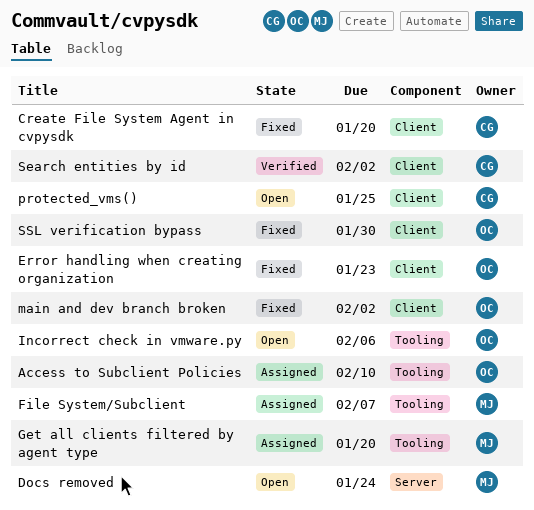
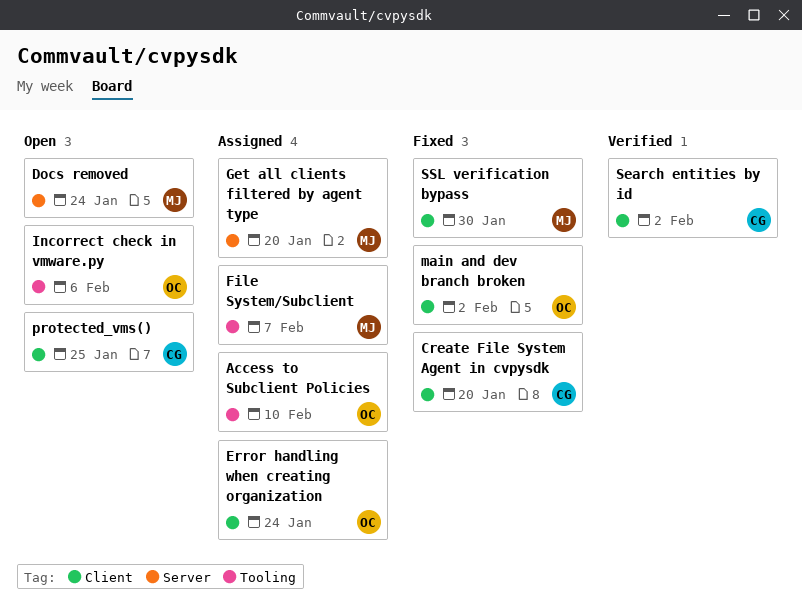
Error handling when creating organization, status: Fixed -> Assigned
Error handling when creating organization, due: Jan 23 -> Jan 24
Get all clients filtered by agent type, label: Tooling -> Server
SSL verification bypass, owner: OC -> MJ

